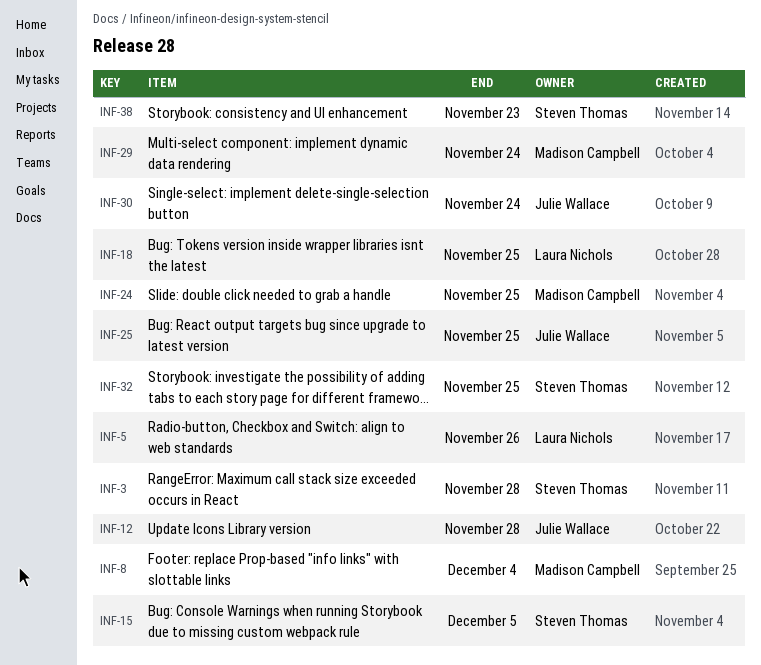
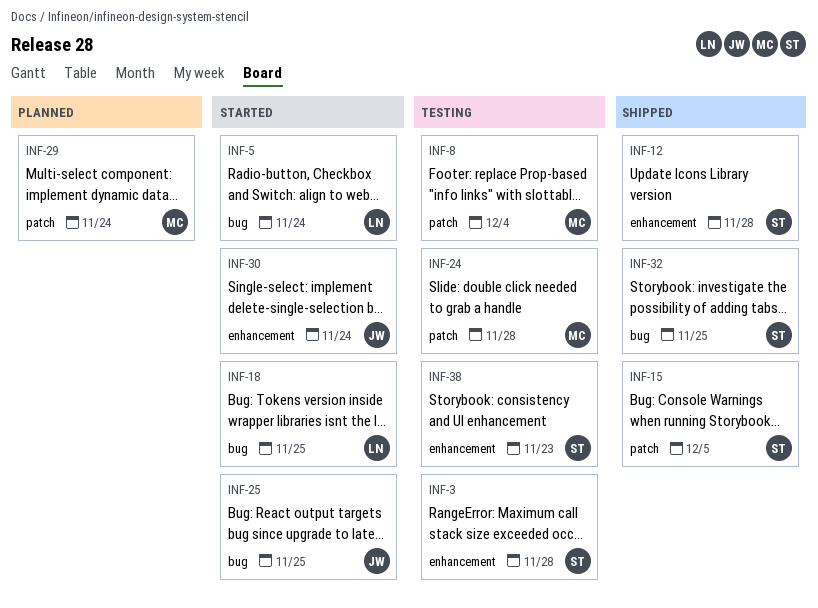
INF-5, due: Nov 26 -> Nov 24
INF-12, owner: Julie Wallace -> Steven Thomas
INF-24, due: Nov 25 -> Nov 28

